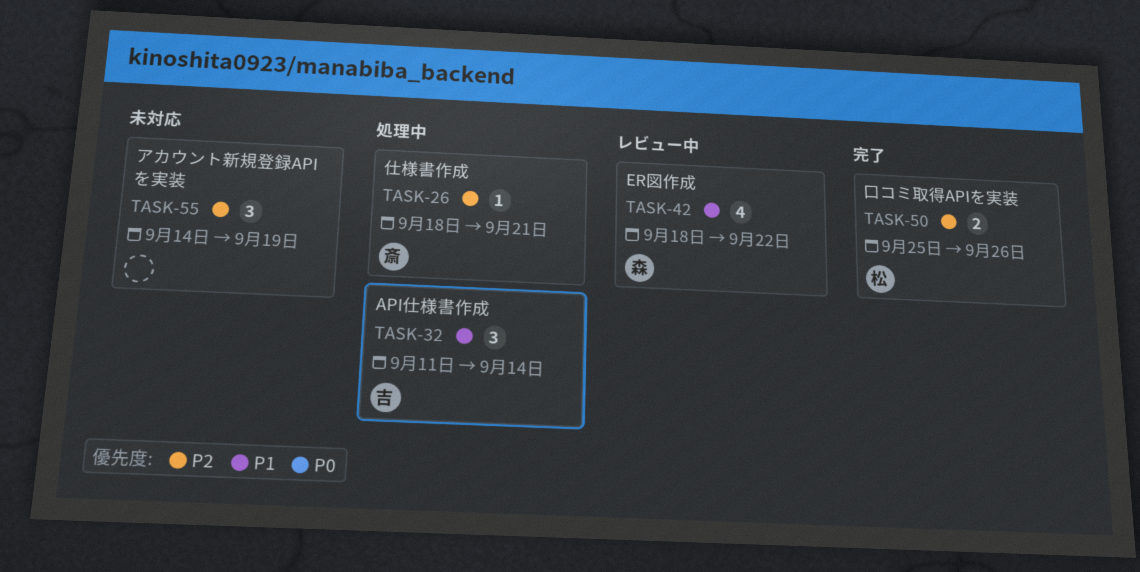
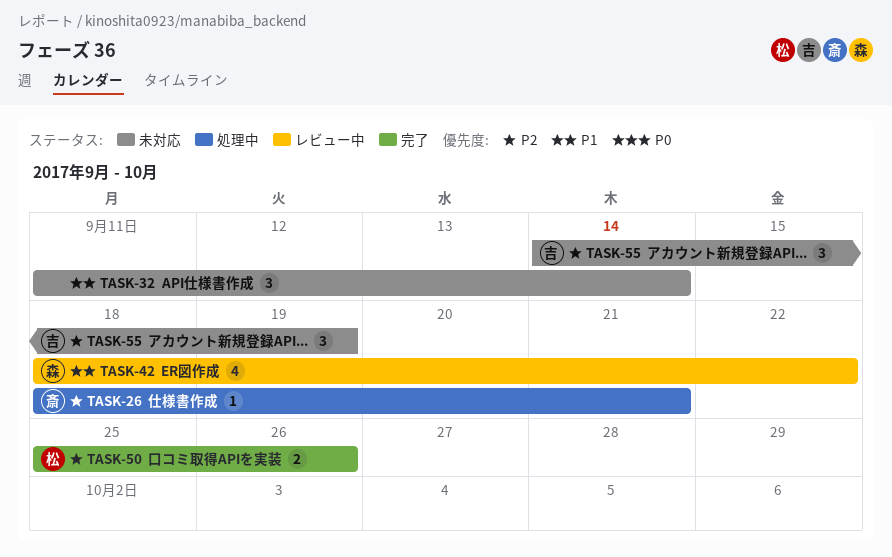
TASK-32, status: 処理中 -> 未対応
TASK-32, owner: 吉 -> none
TASK-55, owner: none -> 吉

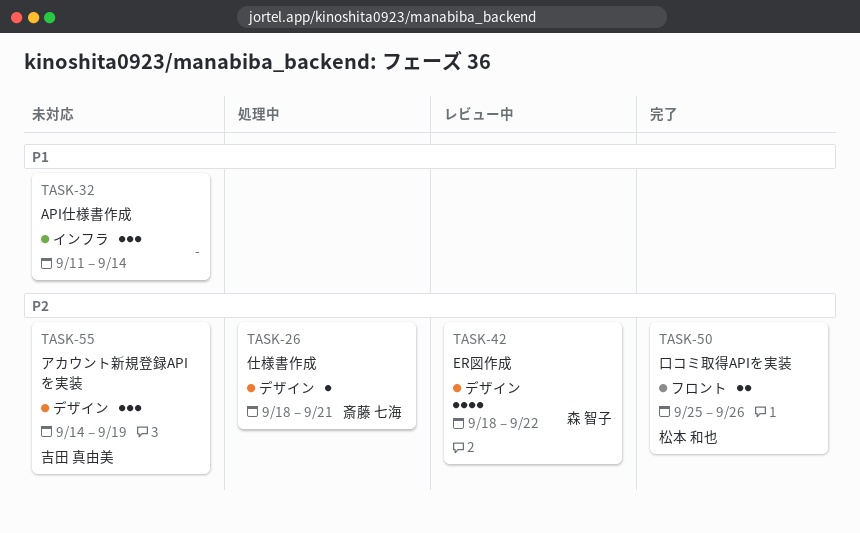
TASK-42, priority: P1 -> P2

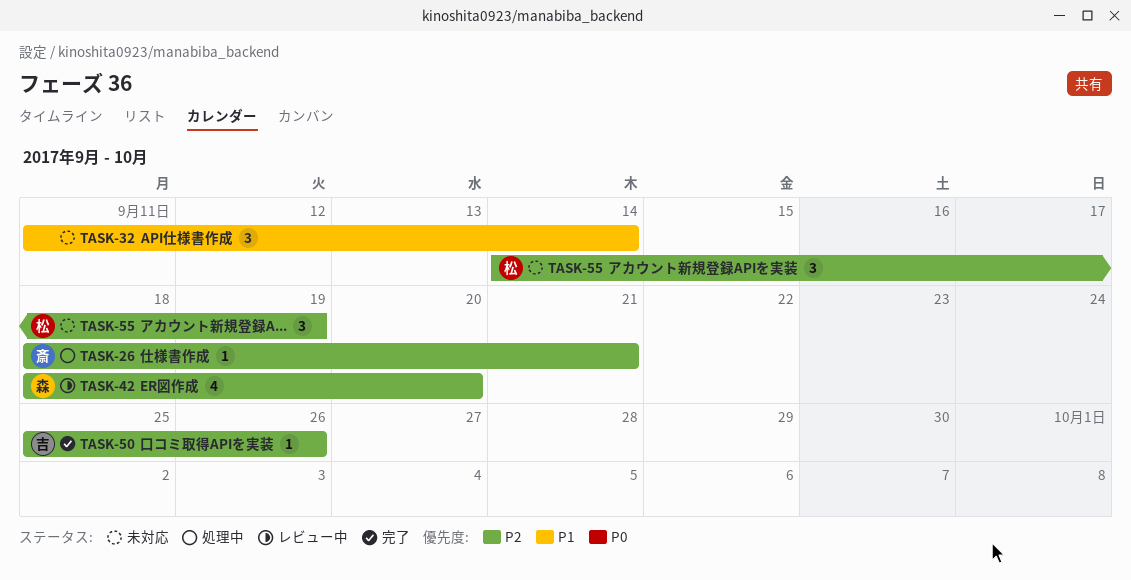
TASK-42, due: Sep 22 -> Sep 20
TASK-50, owner: 松本 和也 -> 吉田 真由美
TASK-50, estimate: 2 -> 1
TASK-55, owner: 吉田 真由美 -> 松本 和也

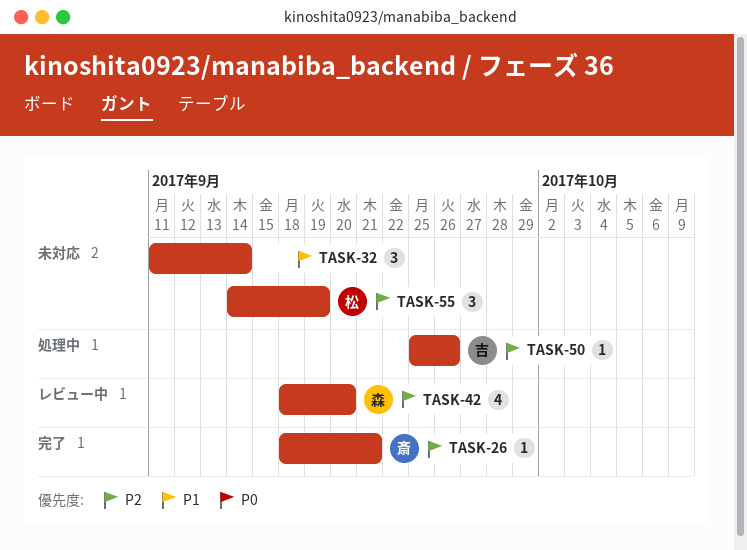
TASK-26, status: 処理中 -> 完了
TASK-50, status: 完了 -> 処理中

